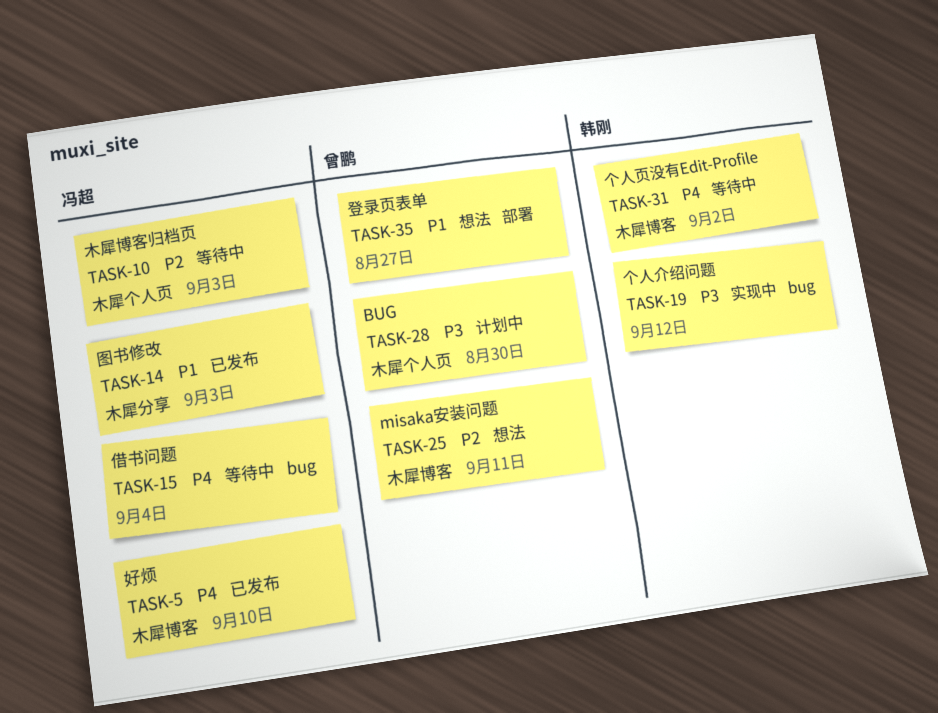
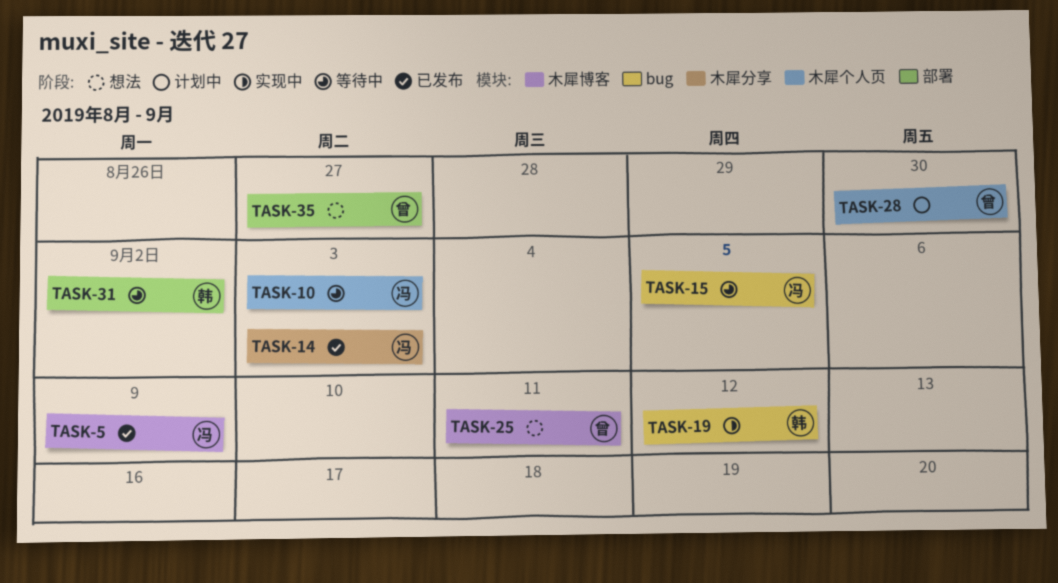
TASK-5, due: Sep 10 -> Sep 9
TASK-15, due: Sep 4 -> Sep 5
TASK-31, label: 木犀博客 -> 部署

